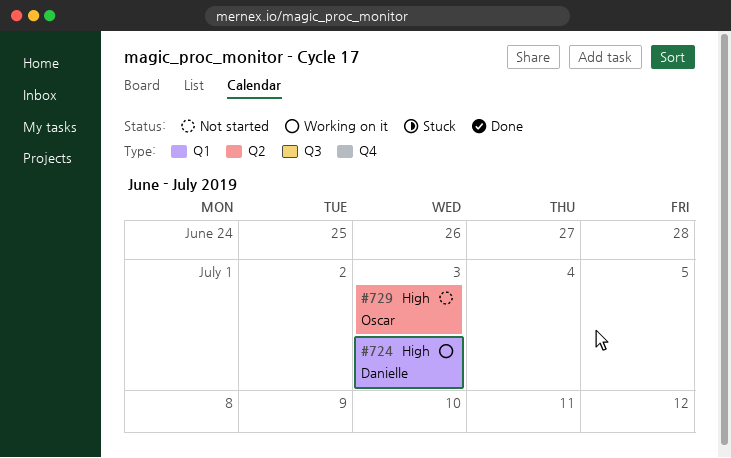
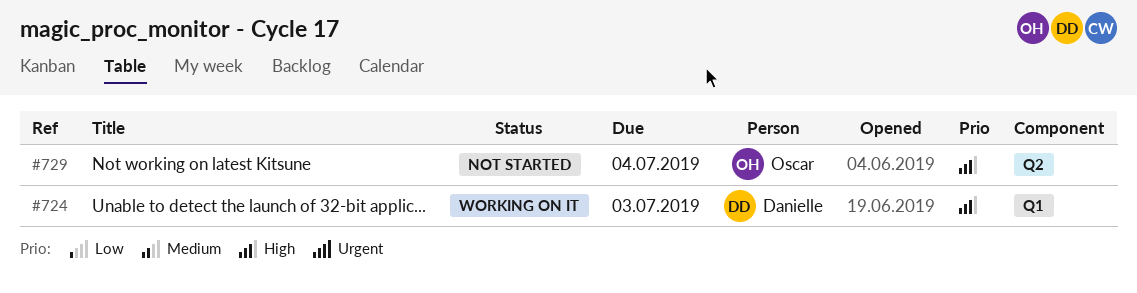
#729, due: Jul 3 -> Jul 4

